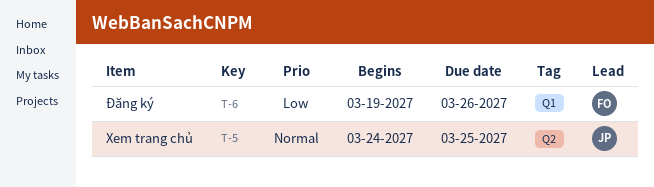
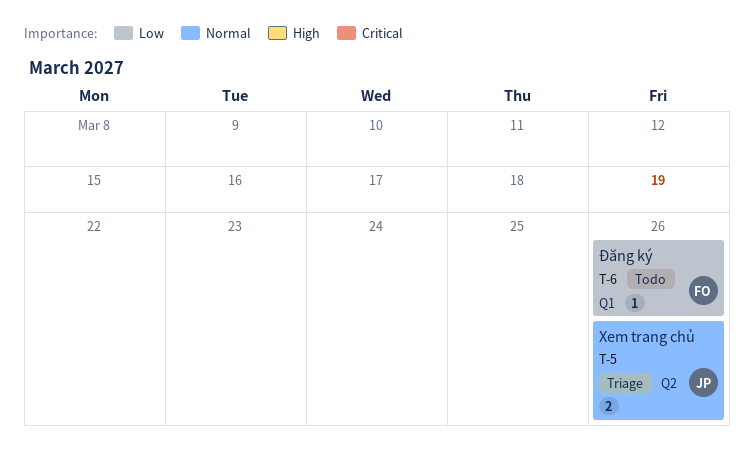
T-5, due: Mar 25 -> Mar 26

